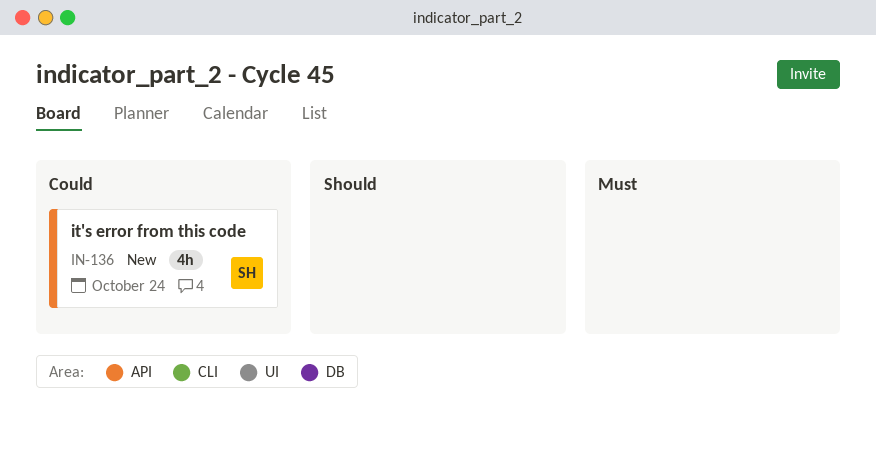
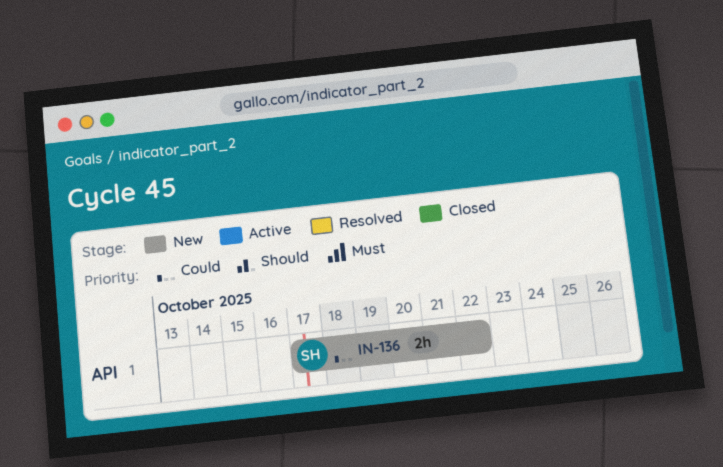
IN-136, estimate: 4h -> 2h
IN-136, due: Oct 24 -> Oct 22

